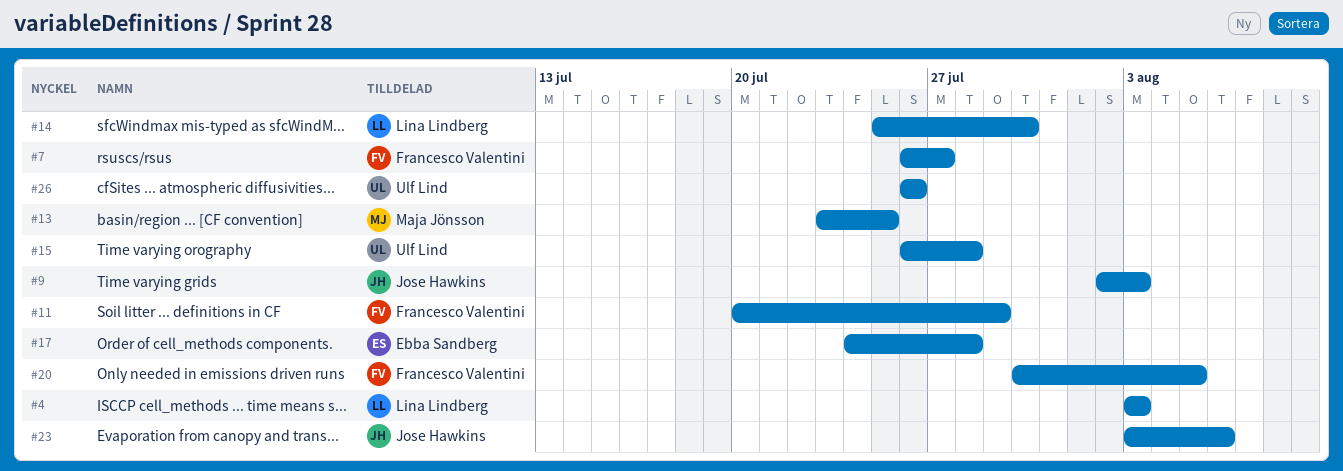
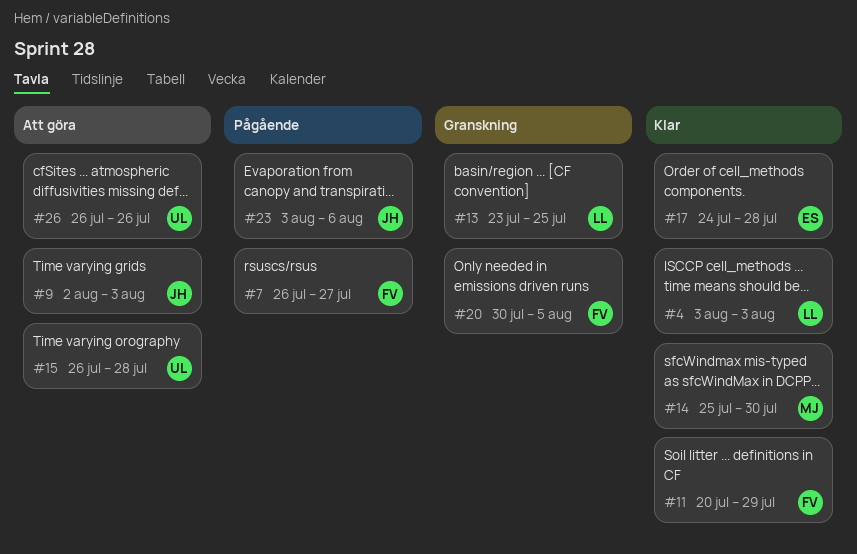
#13, owner: Maja Jönsson -> Lina Lindberg
#14, owner: Lina Lindberg -> Maja Jönsson

